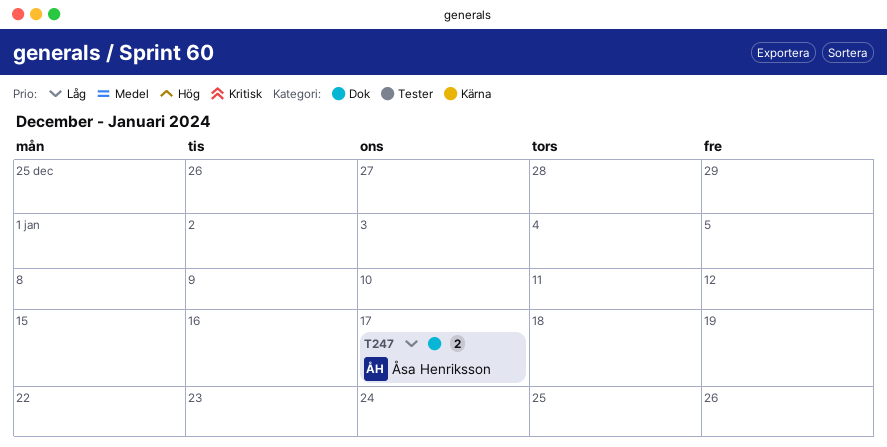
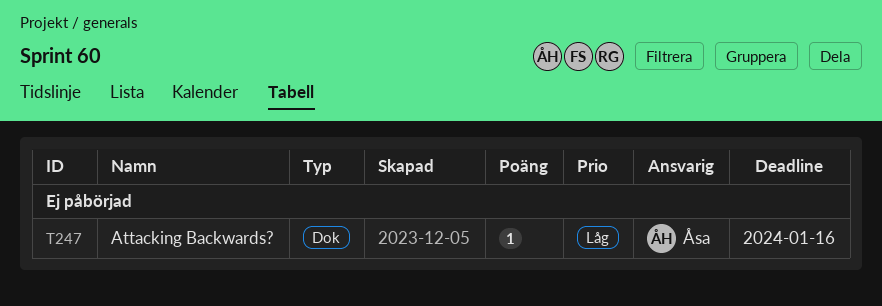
T247, estimate: 2 -> 1
T247, due: Jan 17 -> Jan 16

